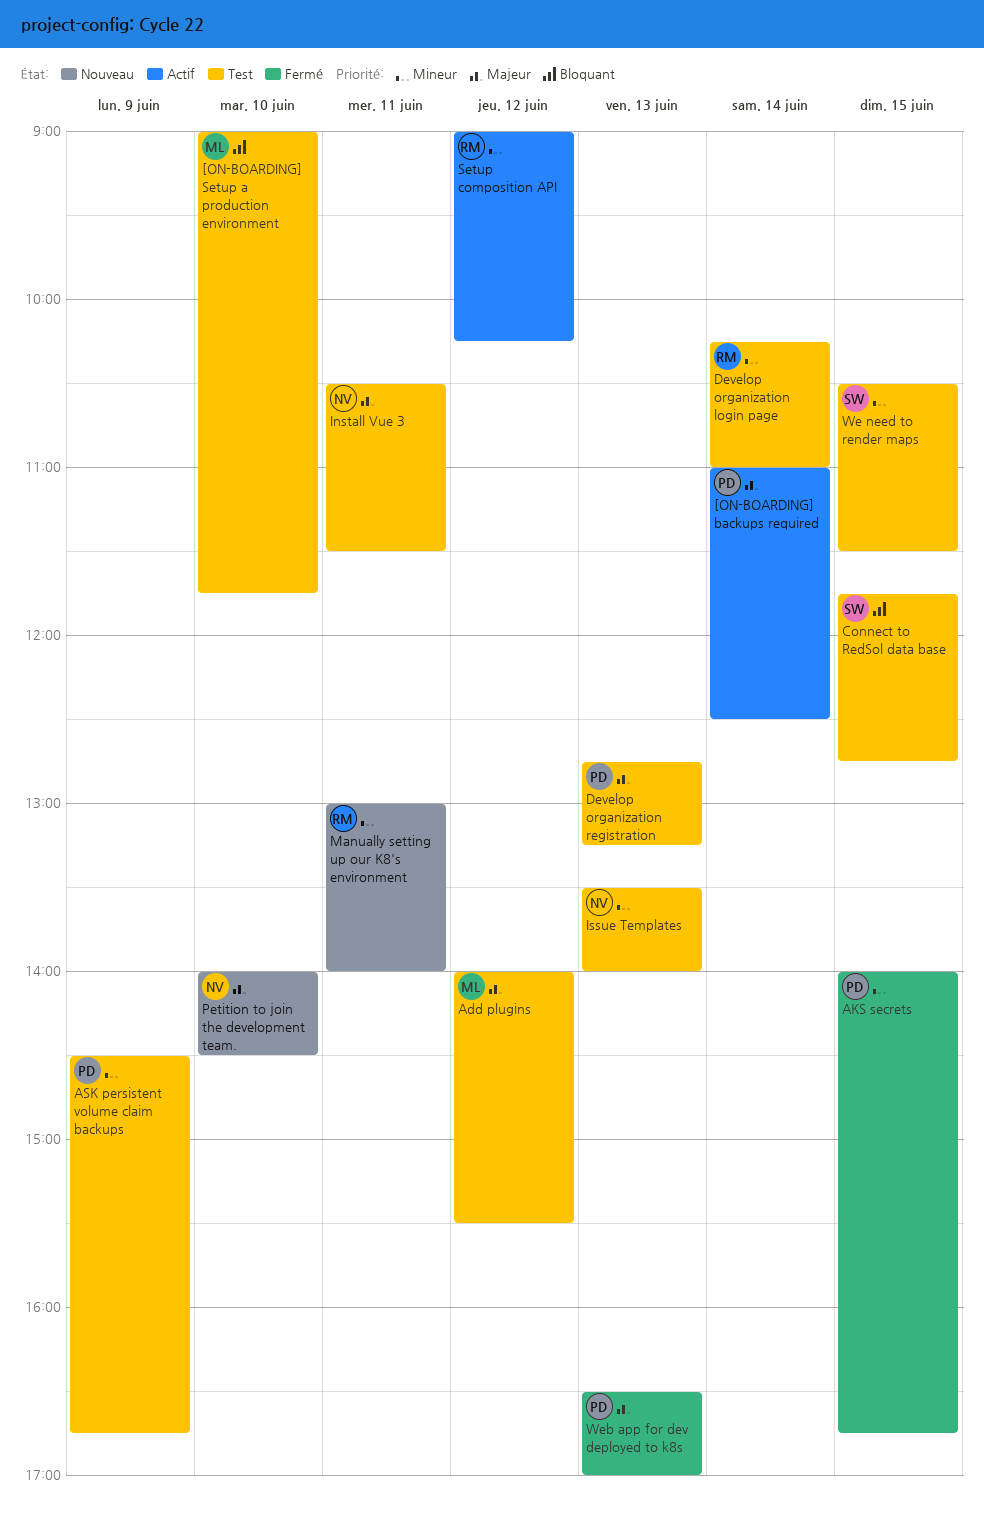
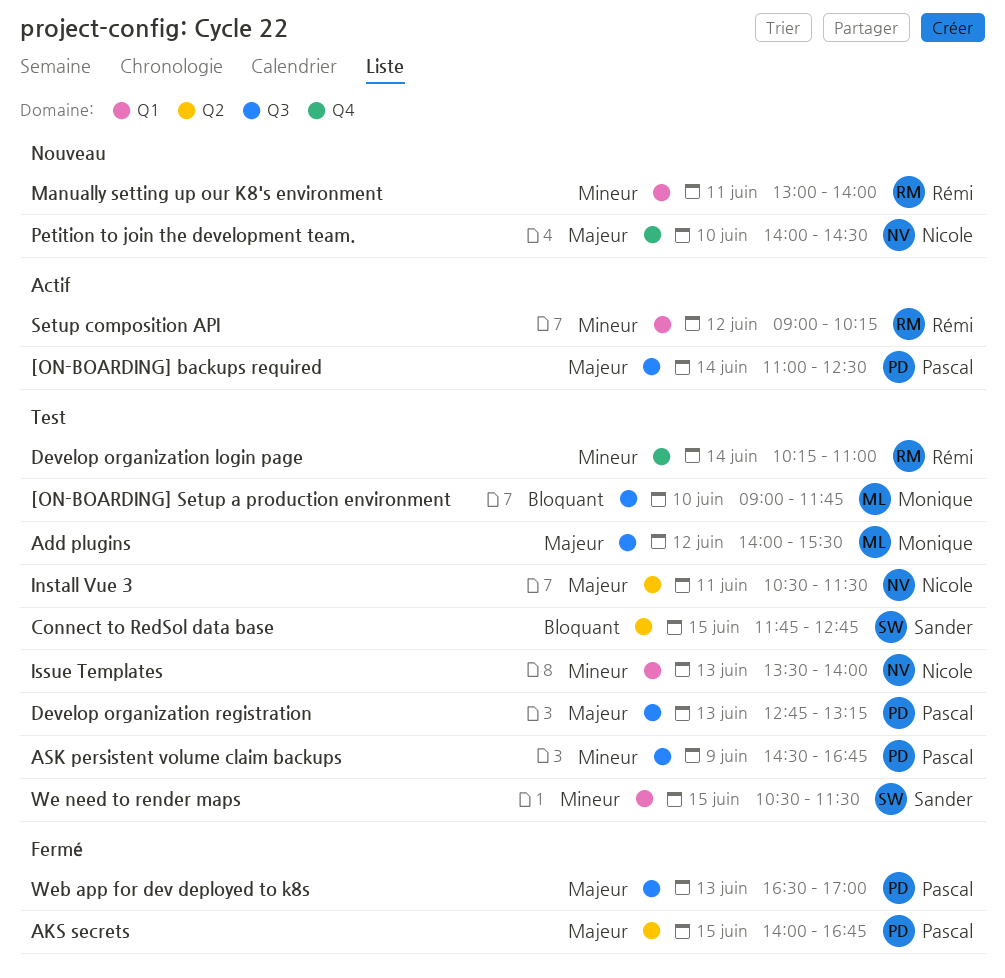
AKS secrets, priority: Mineur -> Majeur

